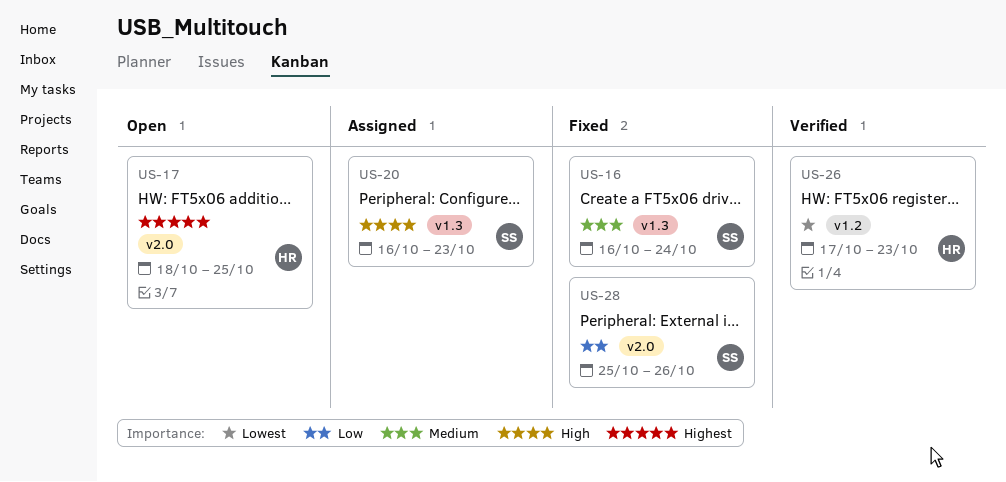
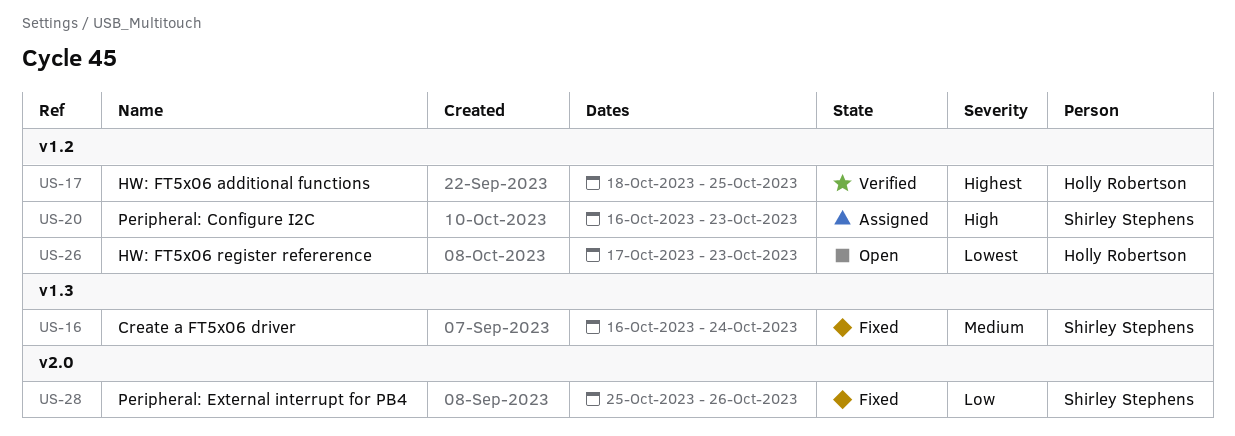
US-17, status: Open -> Verified
US-17, label: v2.0 -> v1.2
US-20, label: v1.3 -> v1.2
US-26, status: Verified -> Open

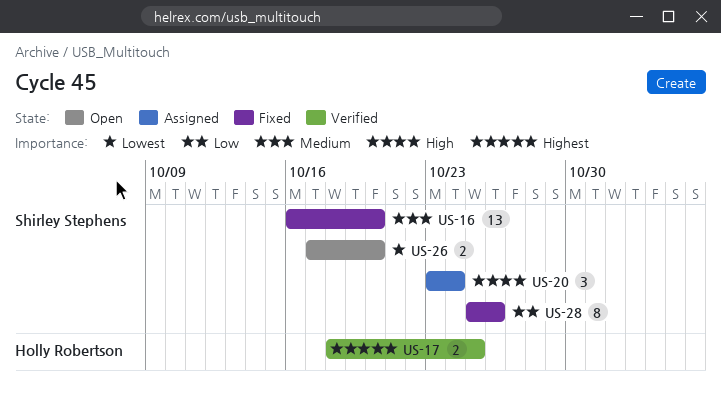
US-16, due: Oct 24 -> Oct 20
US-20, start: Oct 16 -> Oct 23
US-20, due: Oct 23 -> Oct 24
US-26, owner: Holly Robertson -> Shirley Stephens
US-26, due: Oct 23 -> Oct 20

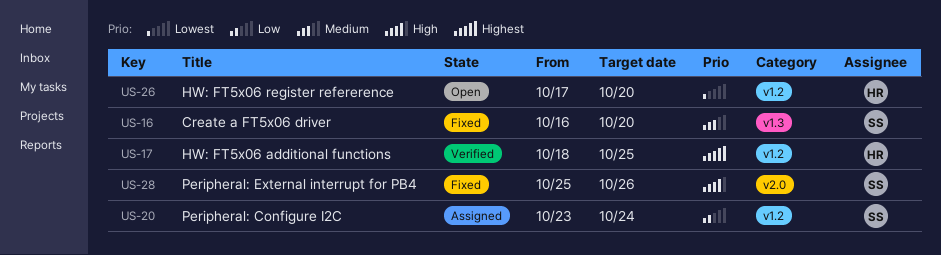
US-20, priority: High -> Low
US-26, owner: Shirley Stephens -> Holly Robertson
US-28, priority: Low -> High

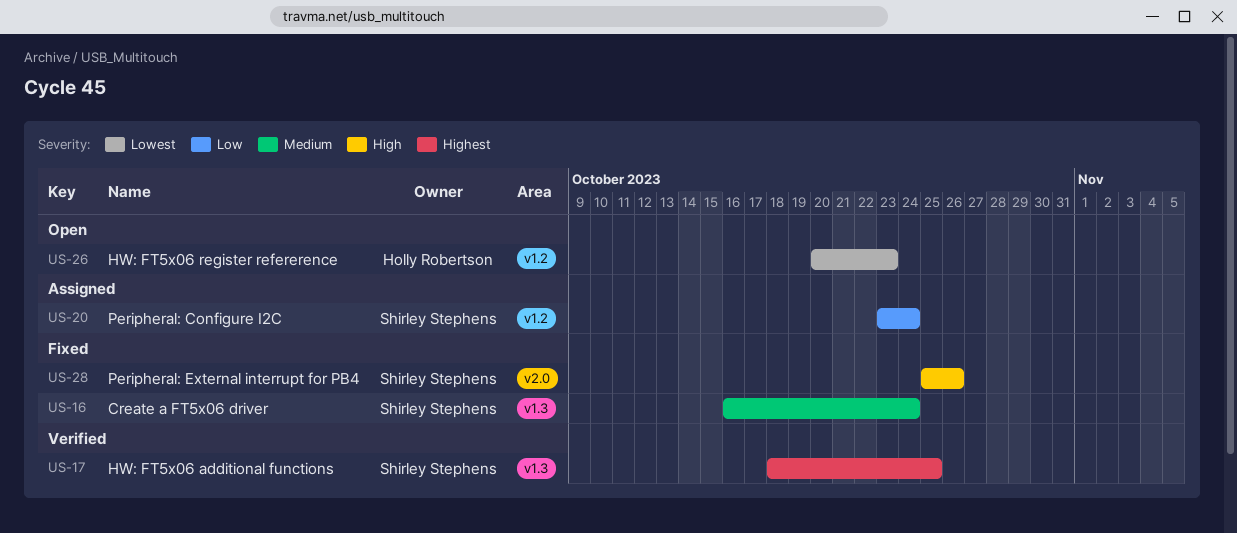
US-16, due: Oct 20 -> Oct 24
US-17, owner: Holly Robertson -> Shirley Stephens
US-17, label: v1.2 -> v1.3
US-26, start: Oct 17 -> Oct 20
US-26, due: Oct 20 -> Oct 23

